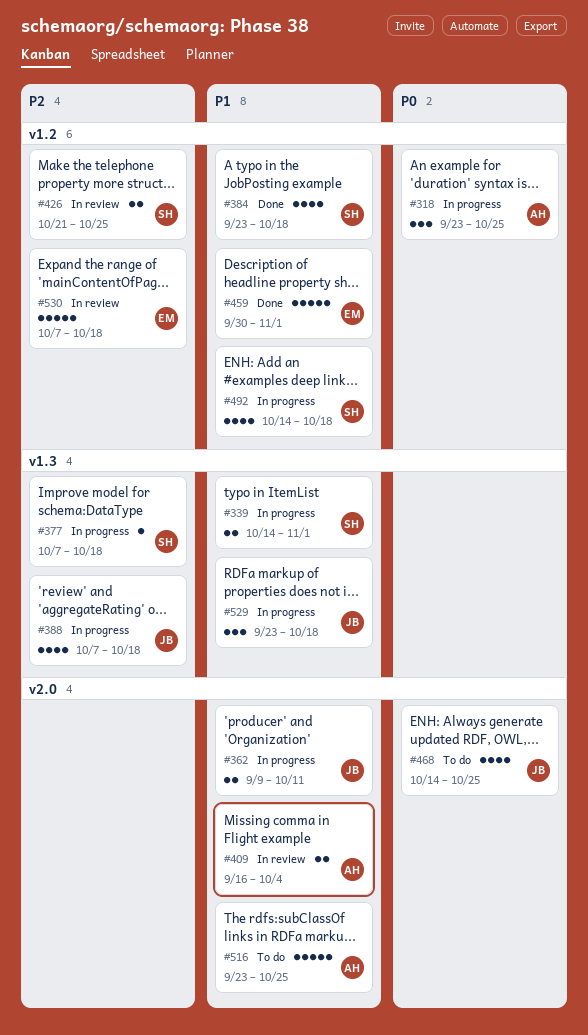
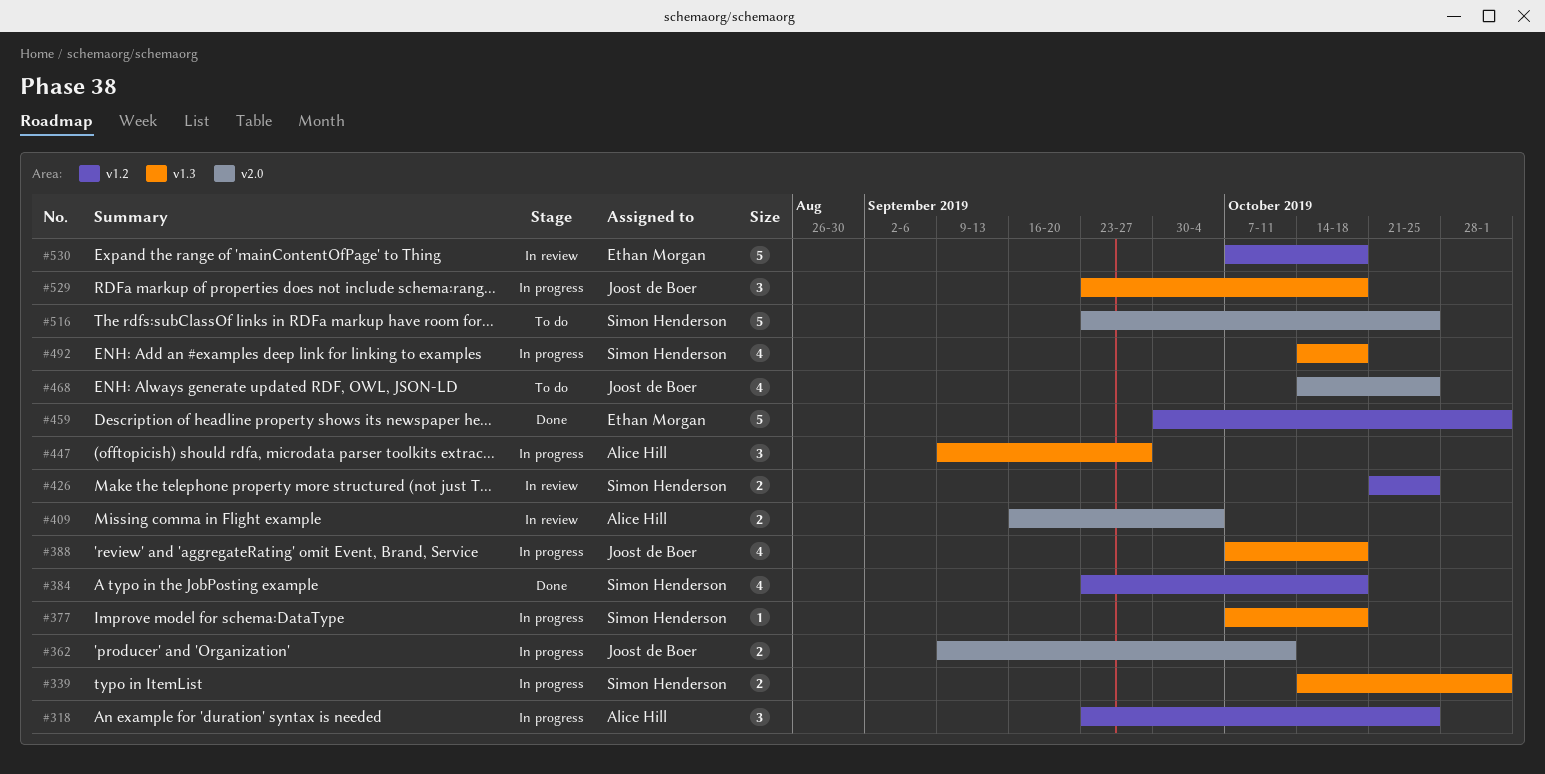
#447: none -> present
#492, label: v1.2 -> v1.3
#516, owner: Alice Hill -> Simon Henderson

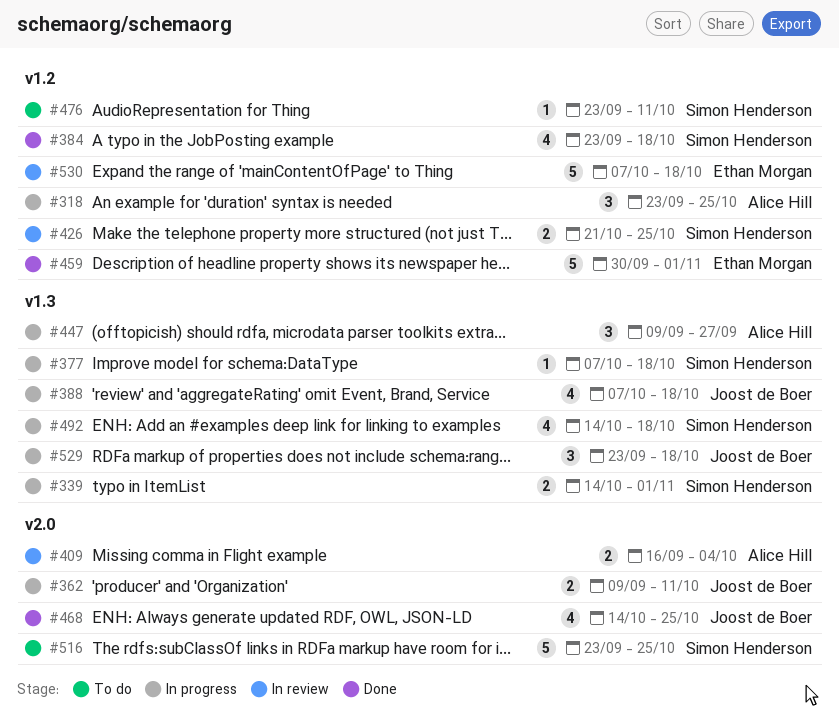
#468, status: To do -> Done
#476: none -> present

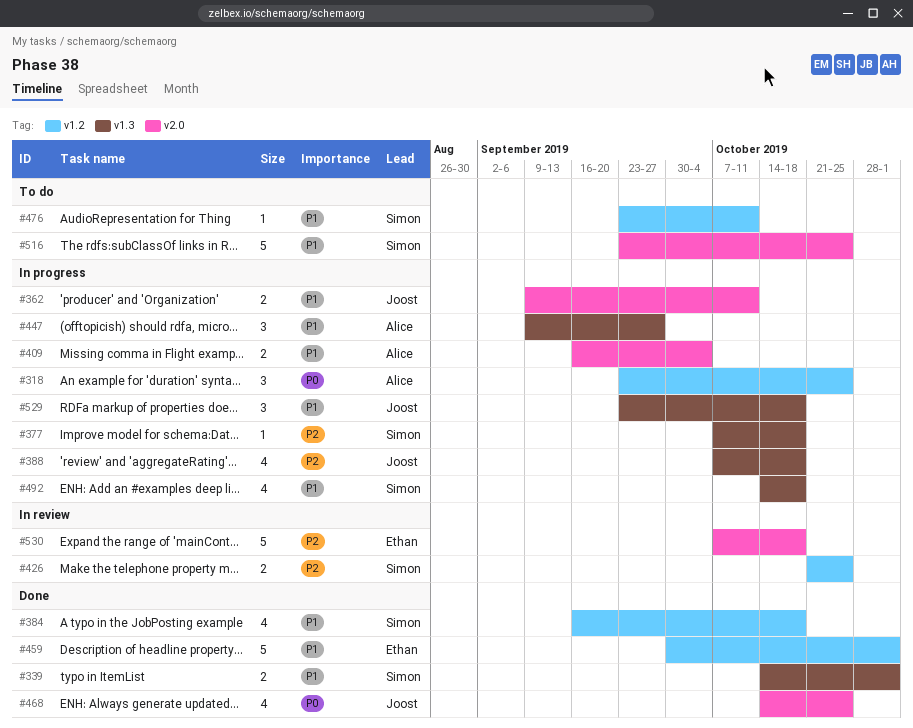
#339, status: In progress -> Done
#384, start: Sep 23 -> Sep 16
#409, status: In review -> In progress
#530, label: v1.2 -> v2.0

